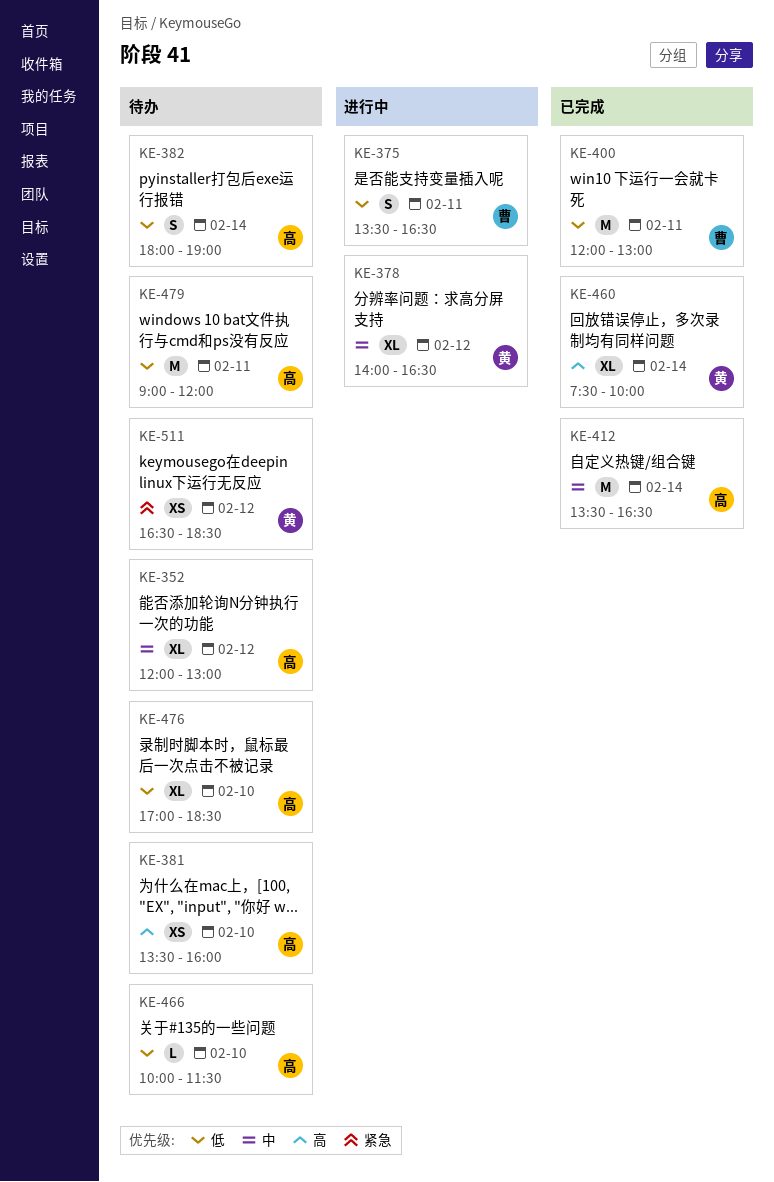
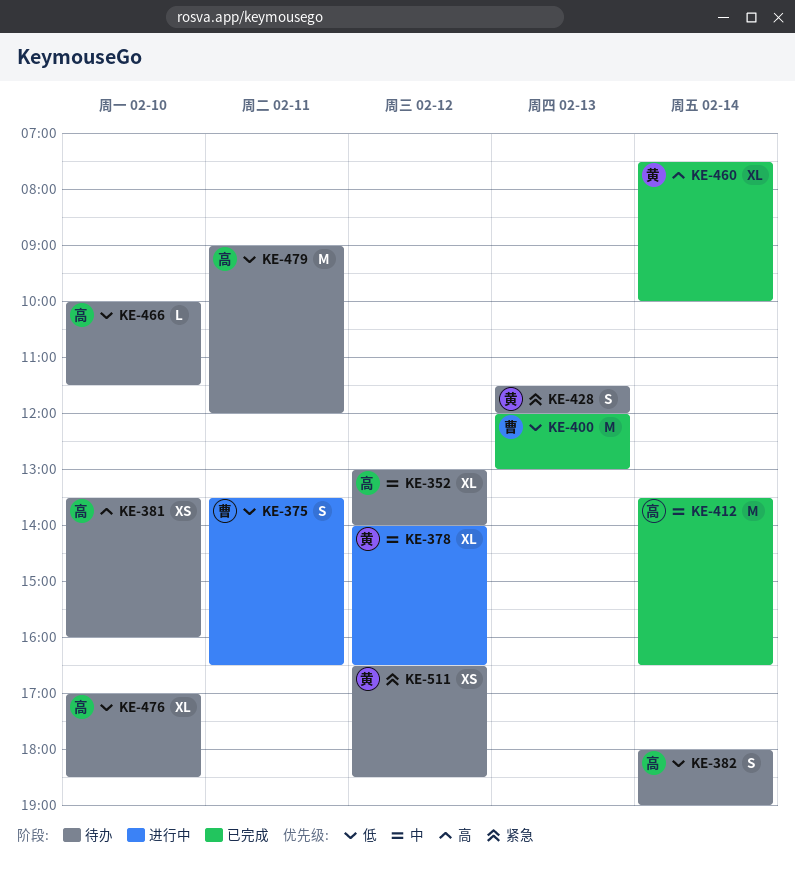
KE-352, begins: 12:00 -> 13:00
KE-352, ends: 13:00 -> 14:00
KE-400, day: Feb 11 -> Feb 13
KE-428: none -> present

